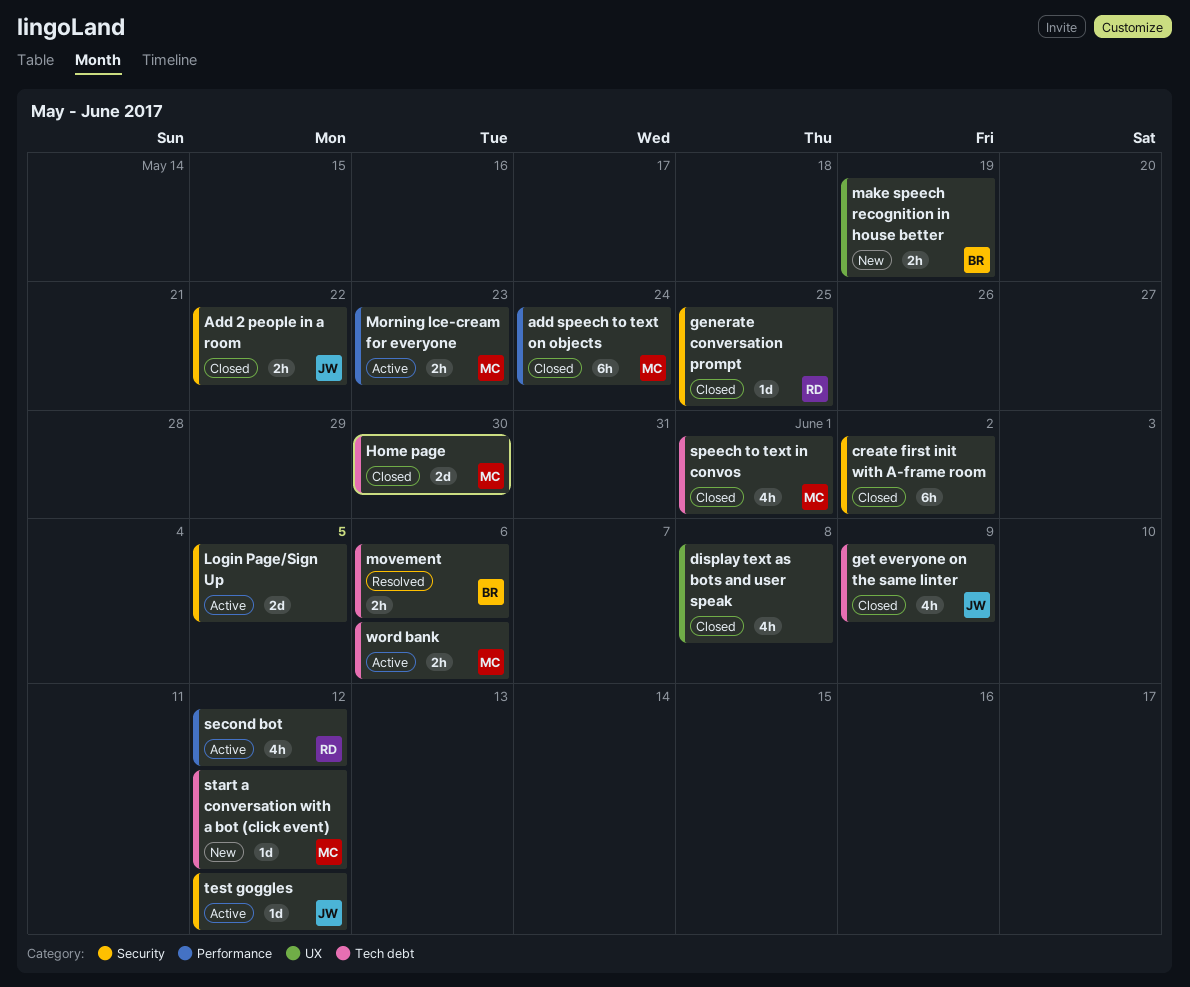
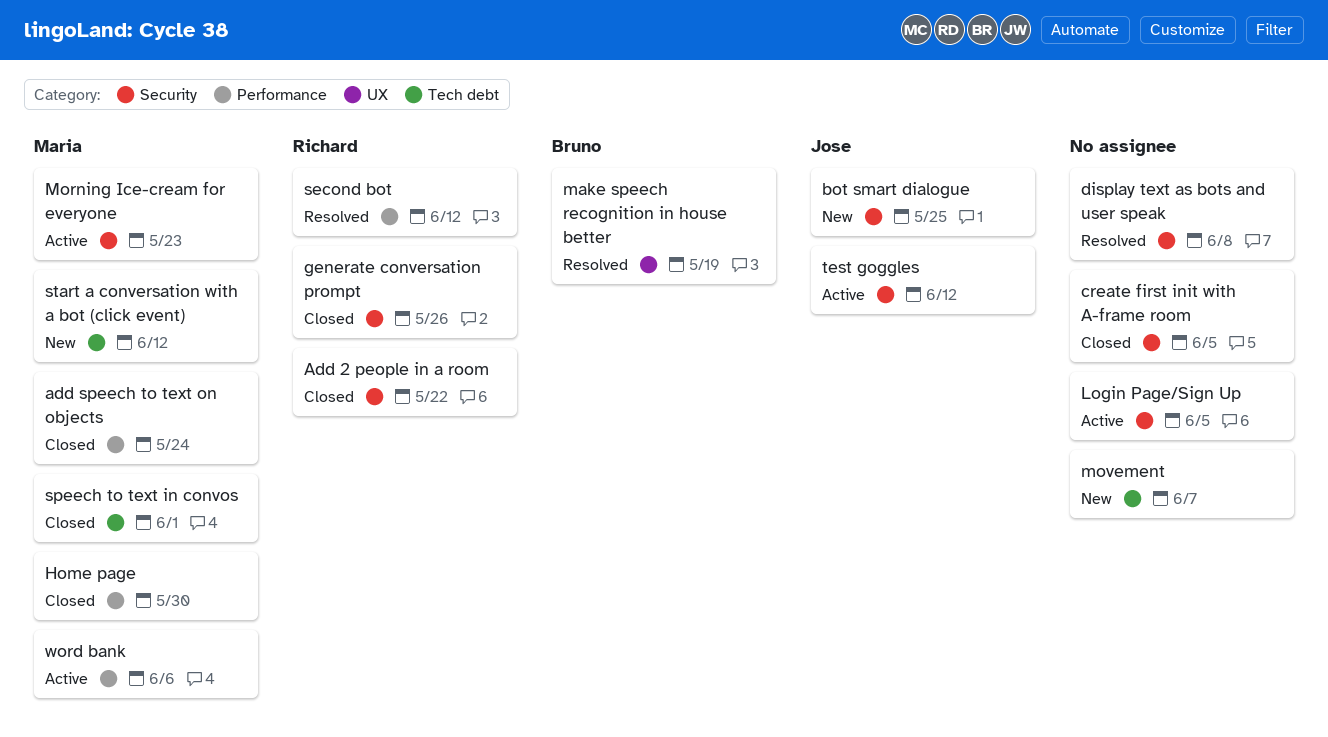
Add 2 people in a room, owner: Jose -> Richard
bot smart dialogue: none -> present
create first init with A-frame room, due: Jun 2 -> Jun 5
display text as bots and user speak, status: Closed -> Resolved
display text as bots and user speak, label: UX -> Security
generate conversation prompt, due: May 25 -> May 26
get everyone on the same linter: present -> none
Home page, label: Tech debt -> Performance
make speech recognition in house better, status: New -> Resolved
Morning Ice-cream for everyone, label: Performance -> Security
movement, status: Resolved -> New
movement, owner: Bruno -> none
movement, due: Jun 6 -> Jun 7
second bot, status: Active -> Resolved
word bank, label: Tech debt -> Performance

